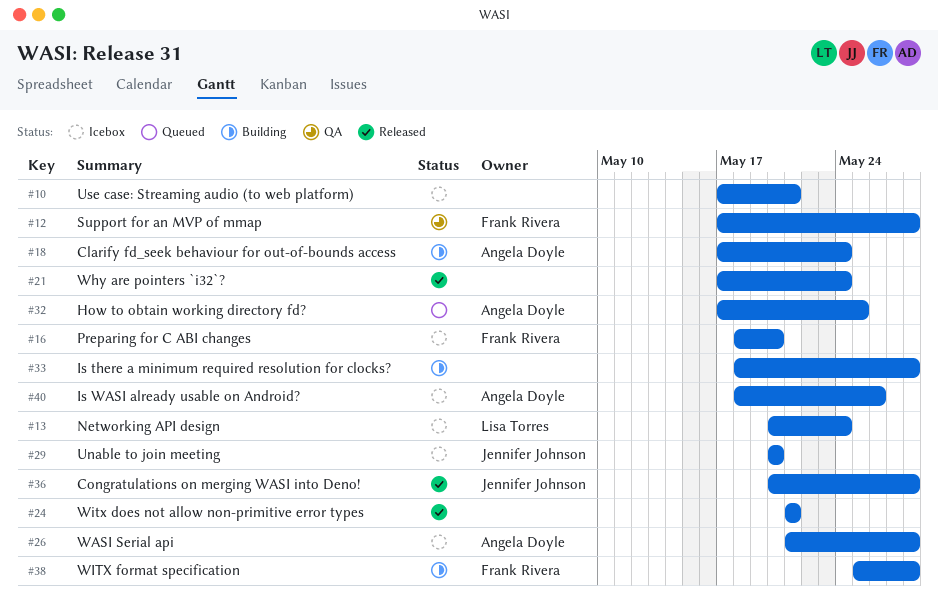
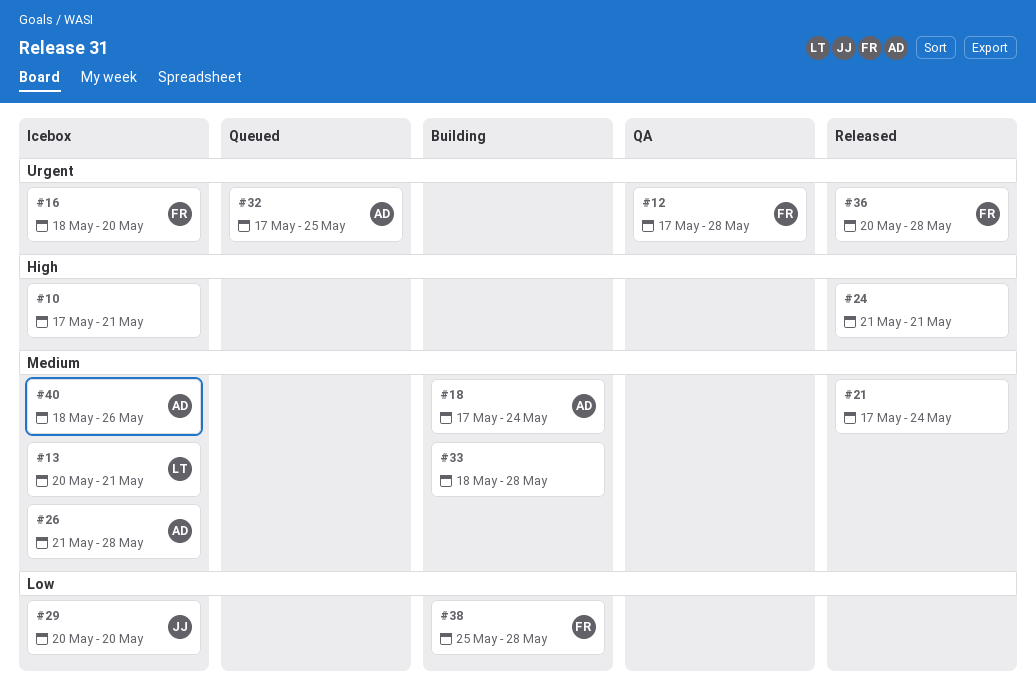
#13, due: May 24 -> May 21
#36, owner: Jennifer Johnson -> Frank Rivera

